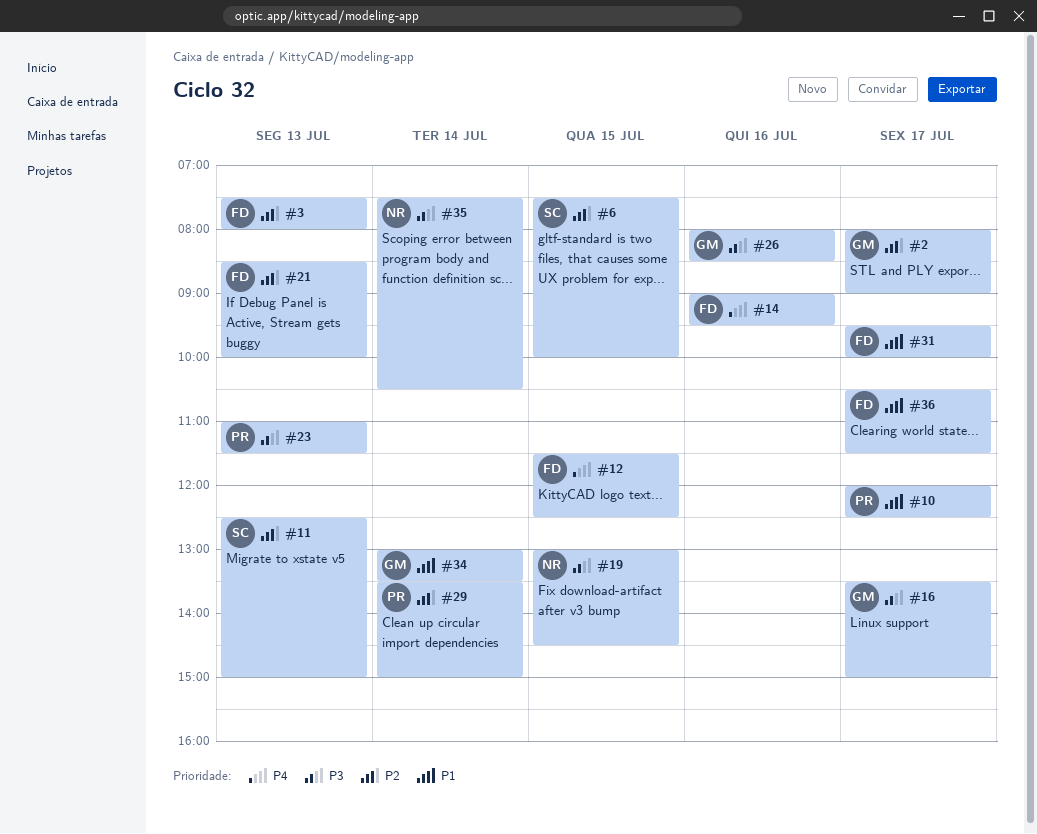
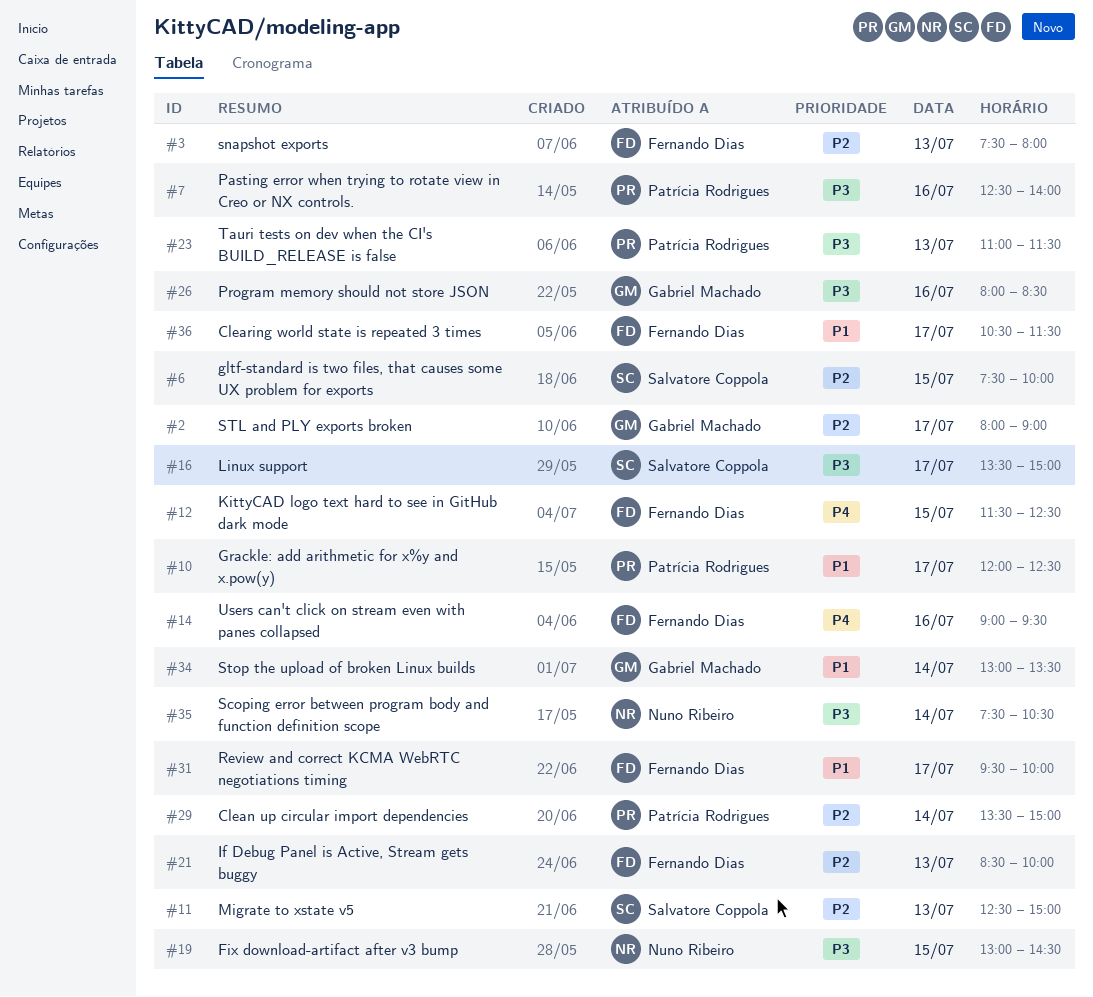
#7: none -> present
#16, owner: Gabriel Machado -> Salvatore Coppola

